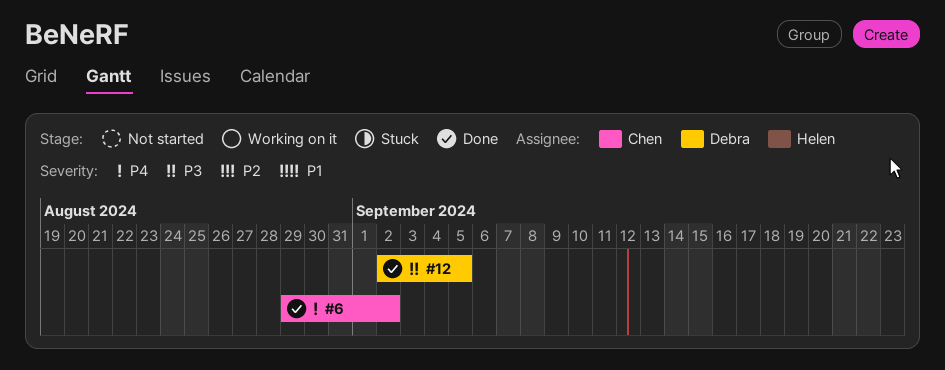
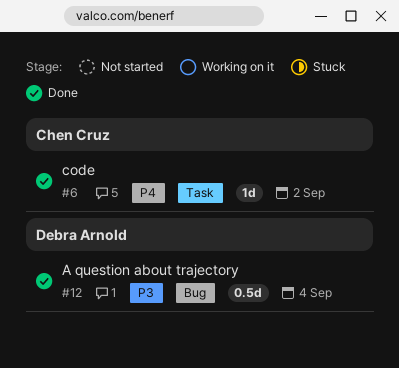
#12, due: Sep 5 -> Sep 4

